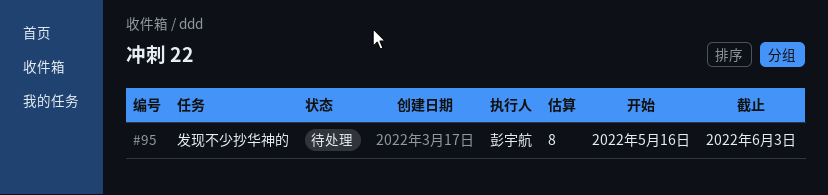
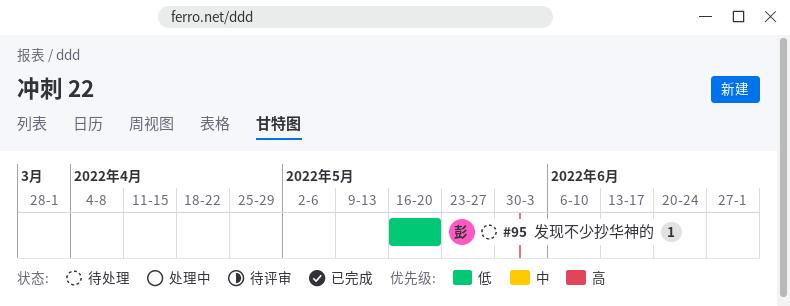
#95, estimate: 8 -> 1
#95, due: Jun 3 -> May 20

